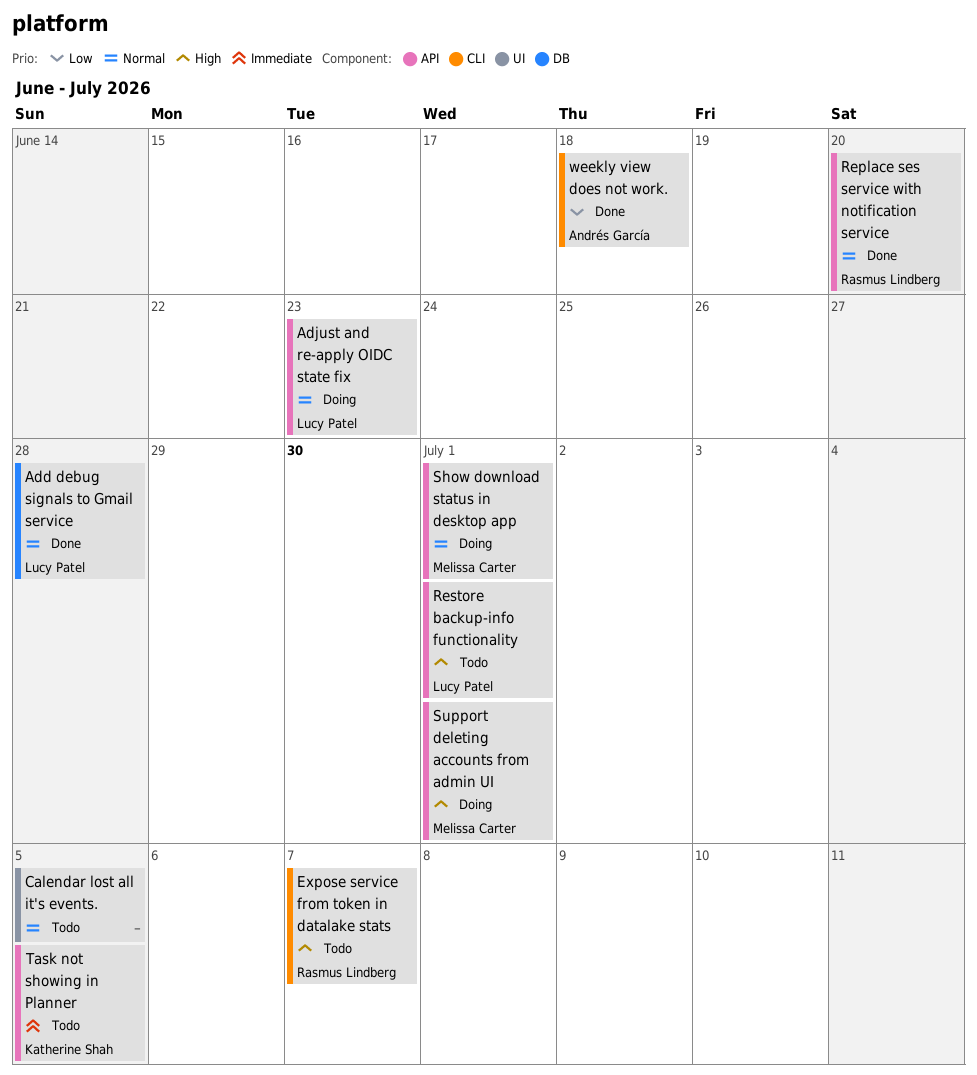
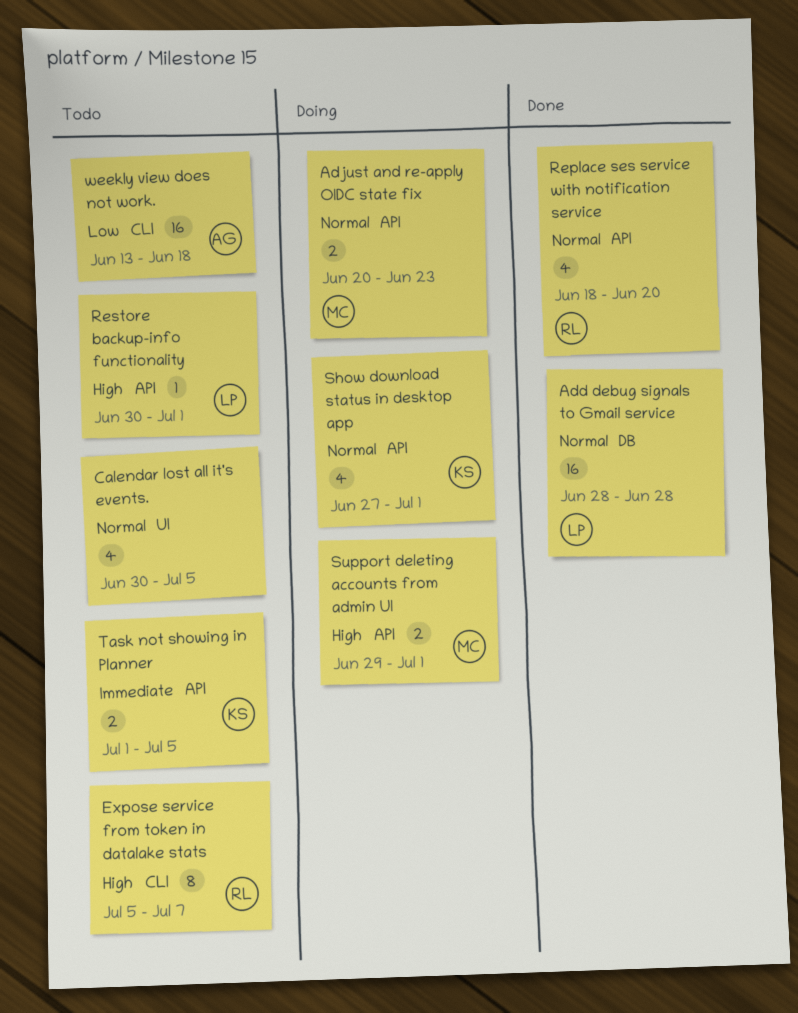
Adjust and re-apply OIDC state fix, owner: Lucy Patel -> Melissa Carter
Show download status in desktop app, owner: Melissa Carter -> Katherine Shah
weekly view does not work., status: Done -> Todo

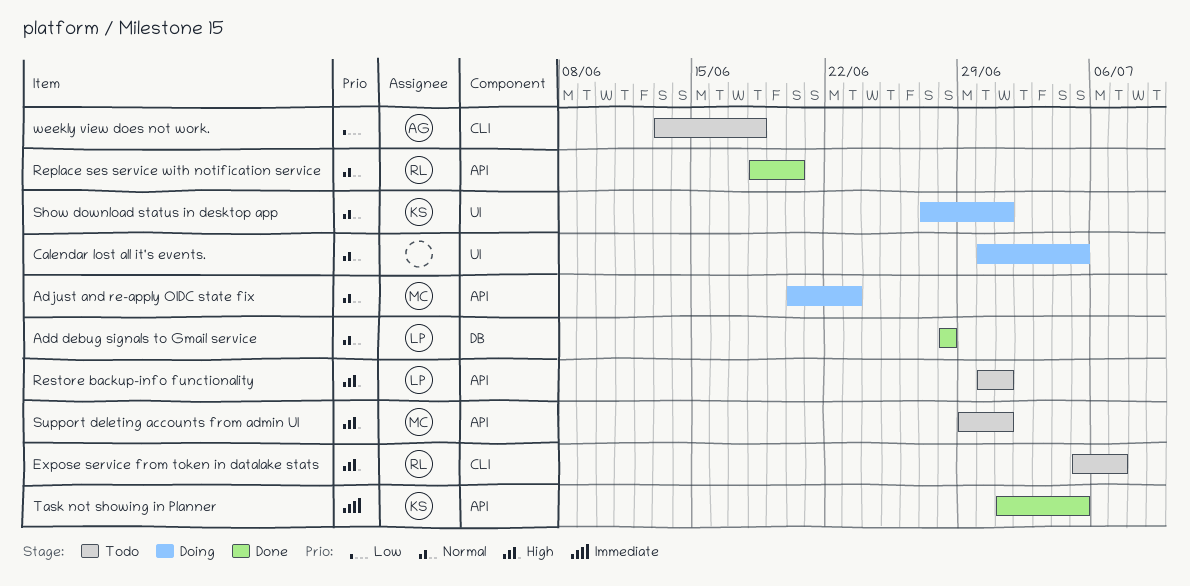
Calendar lost all it's events., status: Todo -> Doing
Show download status in desktop app, label: API -> UI
Support deleting accounts from admin UI, status: Doing -> Todo
Task not showing in Planner, status: Todo -> Done

